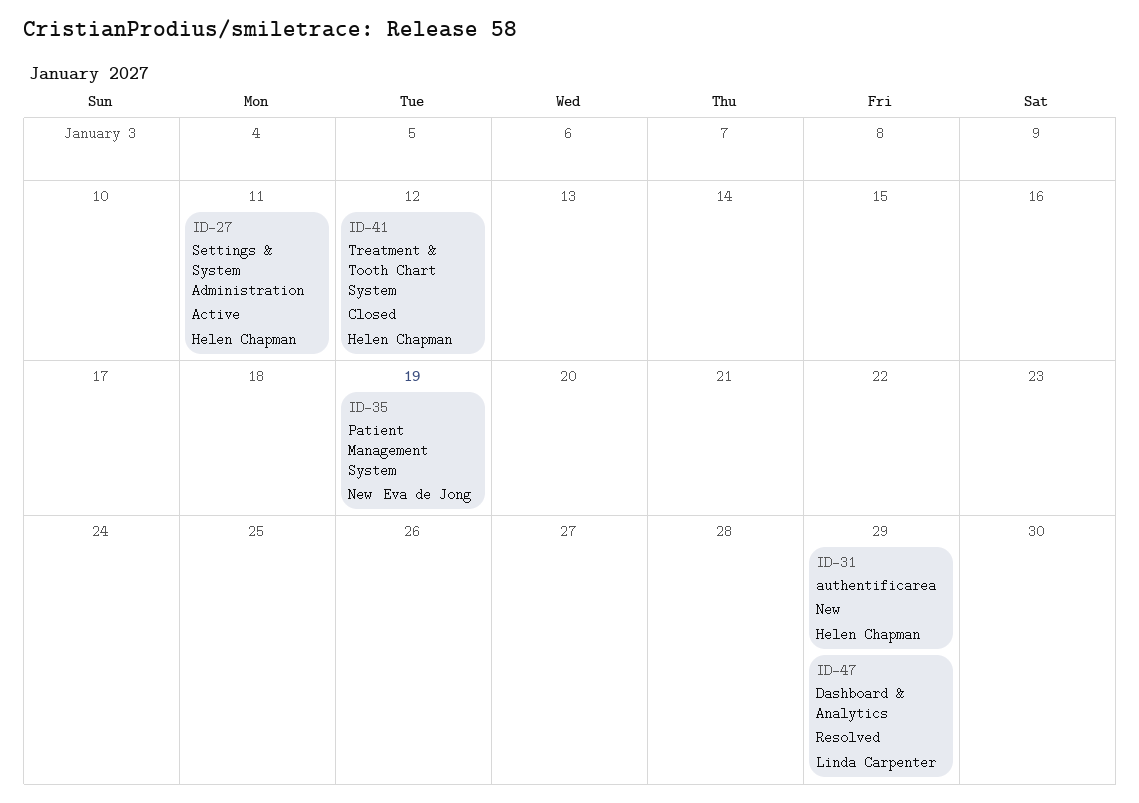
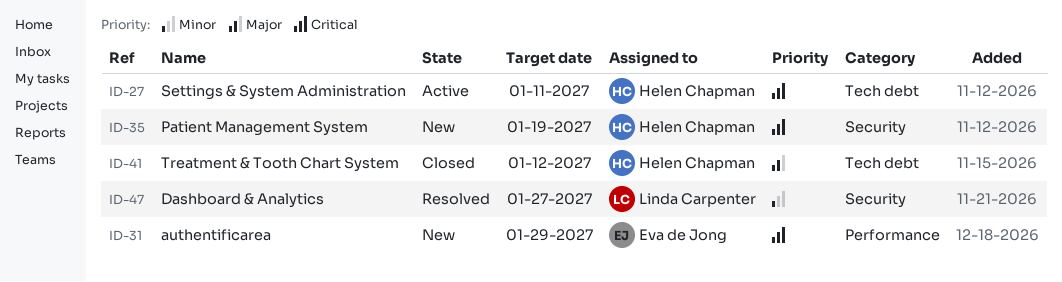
ID-31, owner: Helen Chapman -> Eva de Jong
ID-35, owner: Eva de Jong -> Helen Chapman
ID-47, due: Jan 29 -> Jan 27

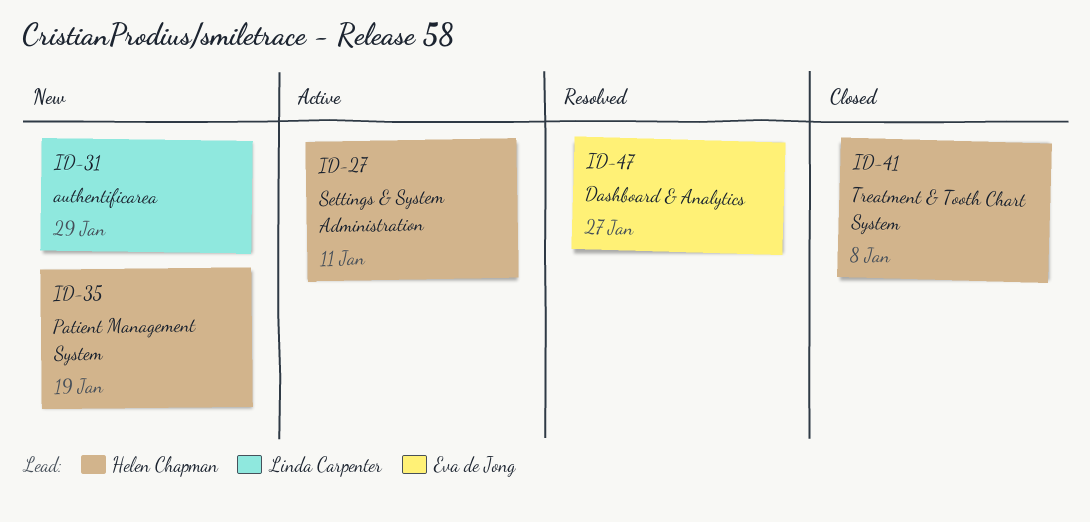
ID-31, owner: Eva de Jong -> Linda Carpenter
ID-41, due: Jan 12 -> Jan 8
ID-47, owner: Linda Carpenter -> Eva de Jong

